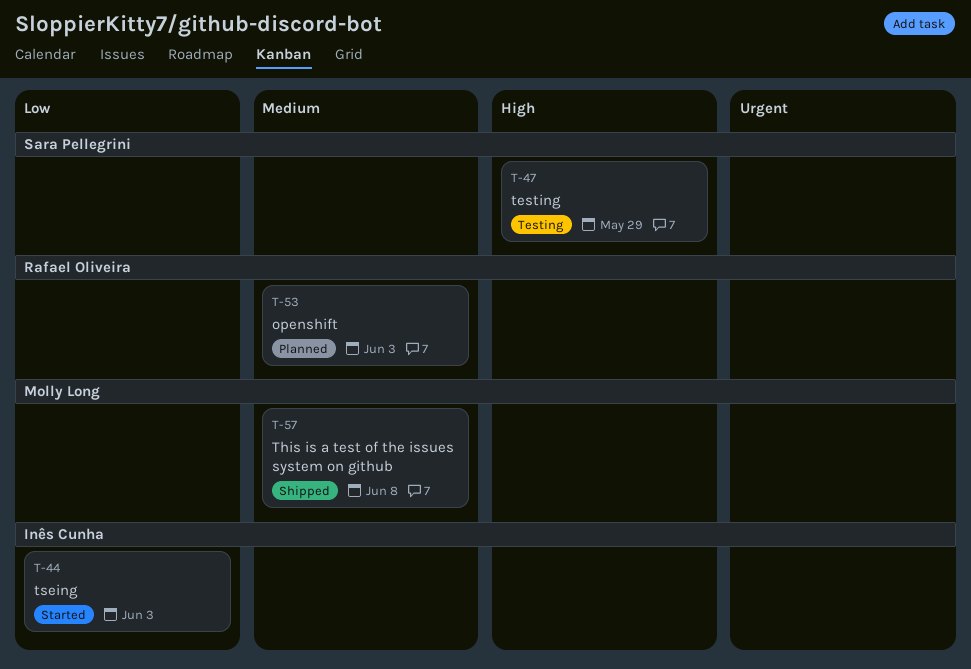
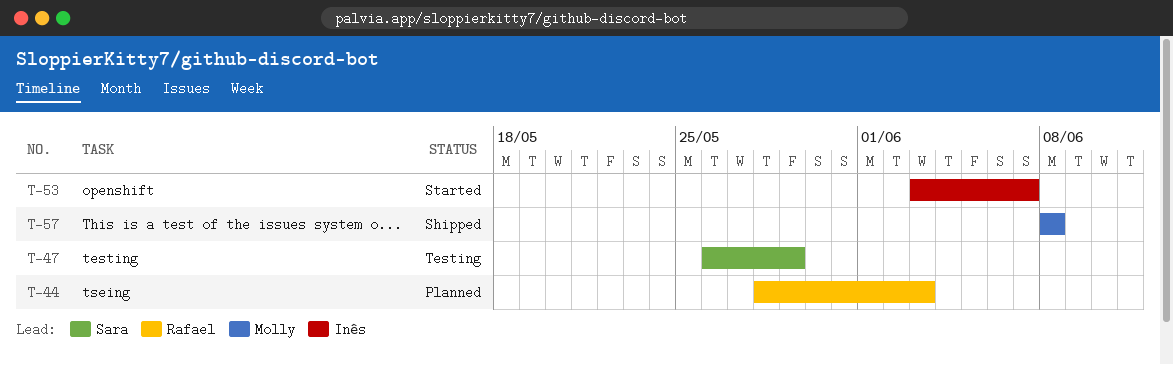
T-44, status: Started -> Planned
T-44, owner: Inês Cunha -> Rafael Oliveira
T-53, status: Planned -> Started
T-53, owner: Rafael Oliveira -> Inês Cunha
T-53, due: Jun 3 -> Jun 7

